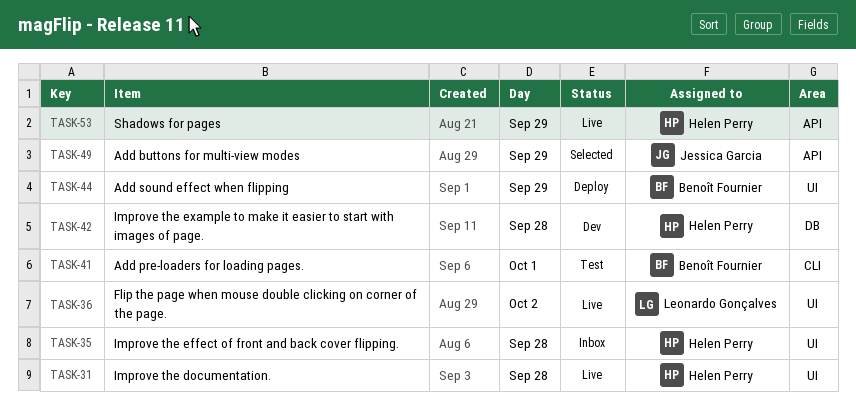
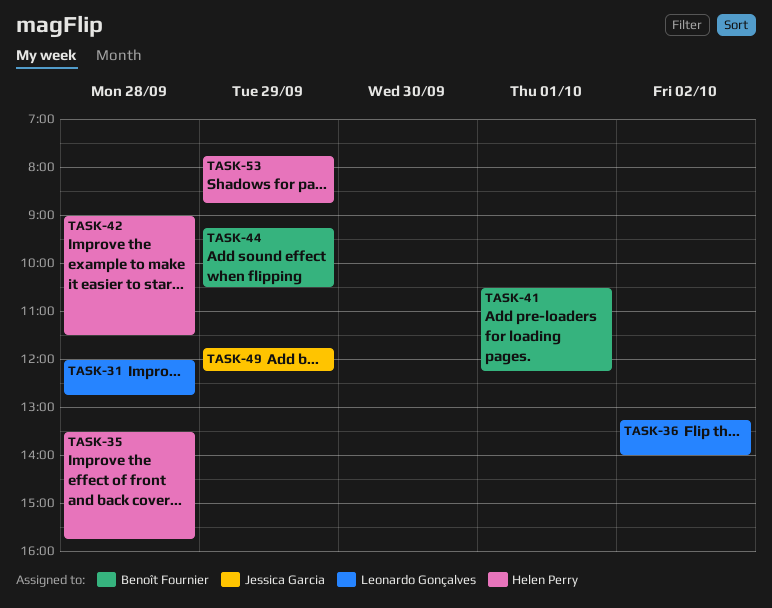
TASK-31, owner: Helen Perry -> Leonardo Gonçalves

